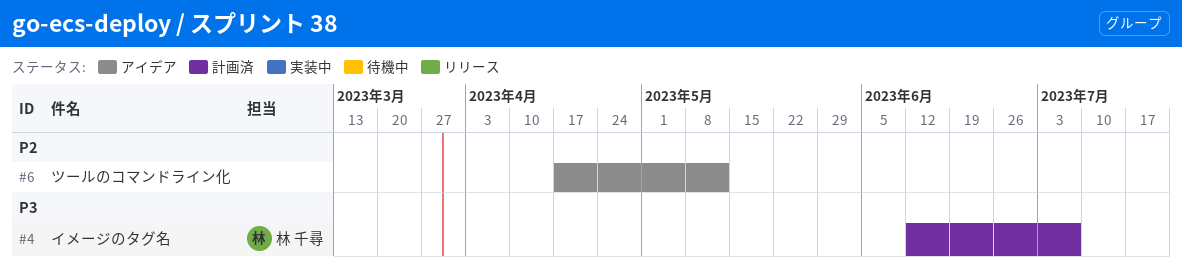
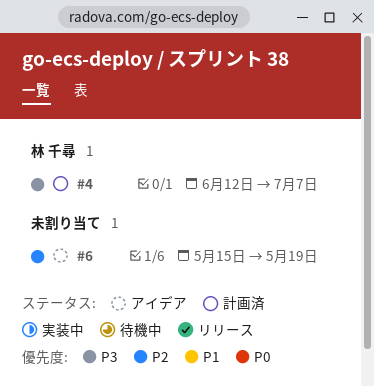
#6, start: Apr 17 -> May 15
#6, due: May 12 -> May 19

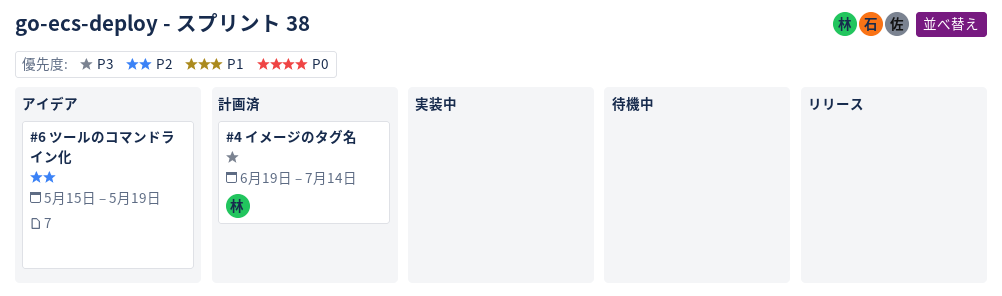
#4, start: Jun 12 -> Jun 19
#4, due: Jul 7 -> Jul 14

